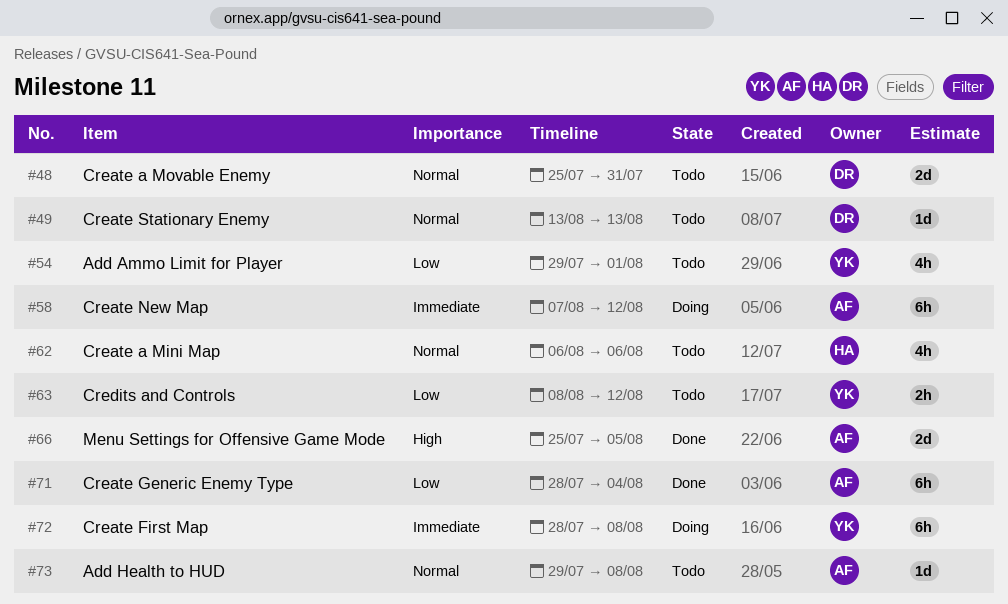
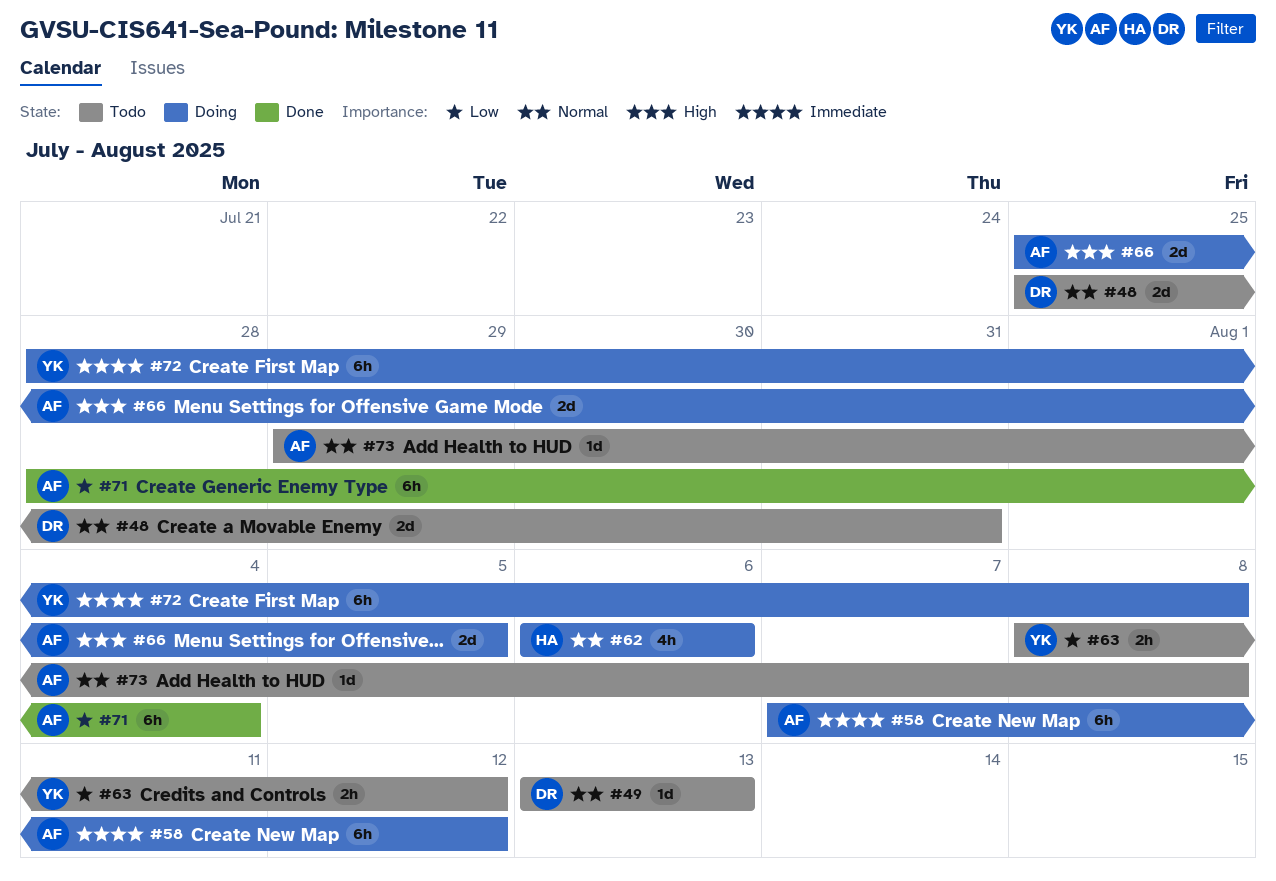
#54: present -> none
#62, status: Todo -> Doing
#66, status: Done -> Doing

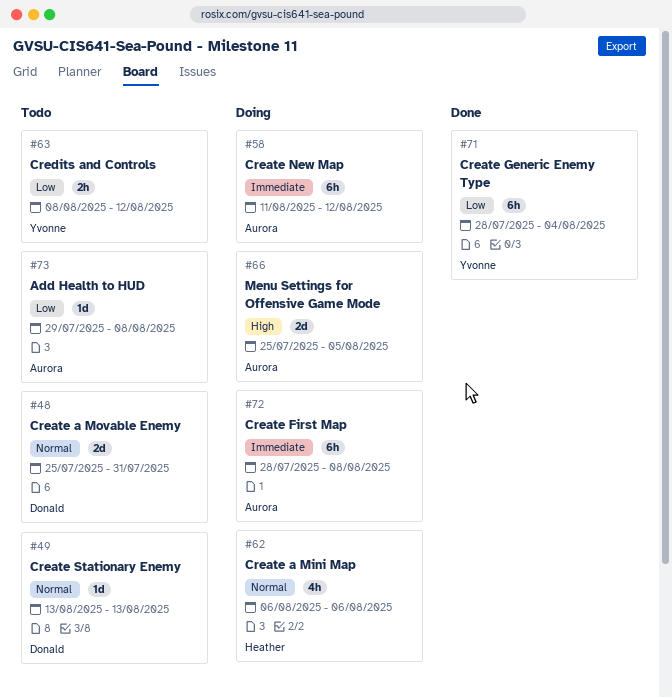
#58, start: Aug 7 -> Aug 11
#71, owner: Aurora -> Yvonne
#72, owner: Yvonne -> Aurora
#73, priority: Normal -> Low

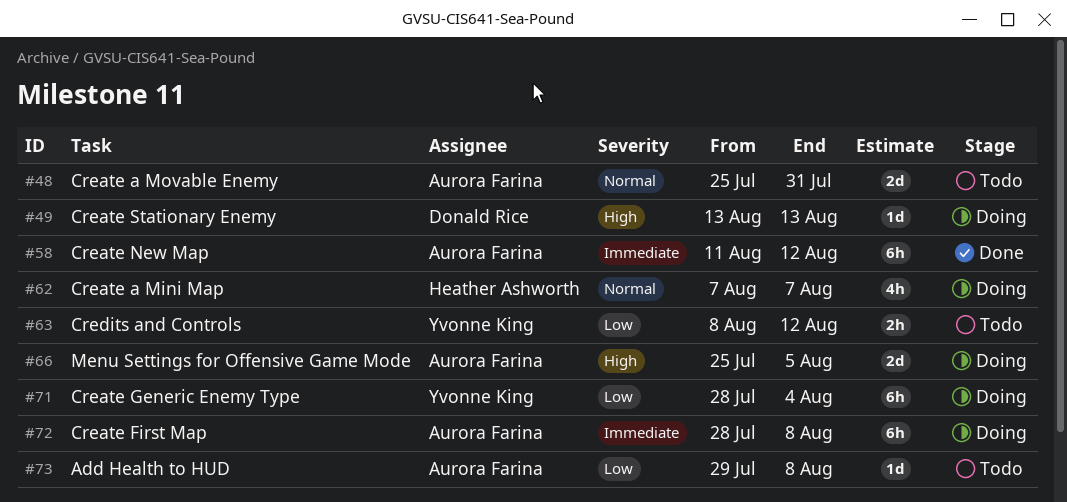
#48, owner: Donald Rice -> Aurora Farina
#49, status: Todo -> Doing
#49, priority: Normal -> High
#58, status: Doing -> Done
#62, start: Aug 6 -> Aug 7
#62, due: Aug 6 -> Aug 7
#71, status: Done -> Doing

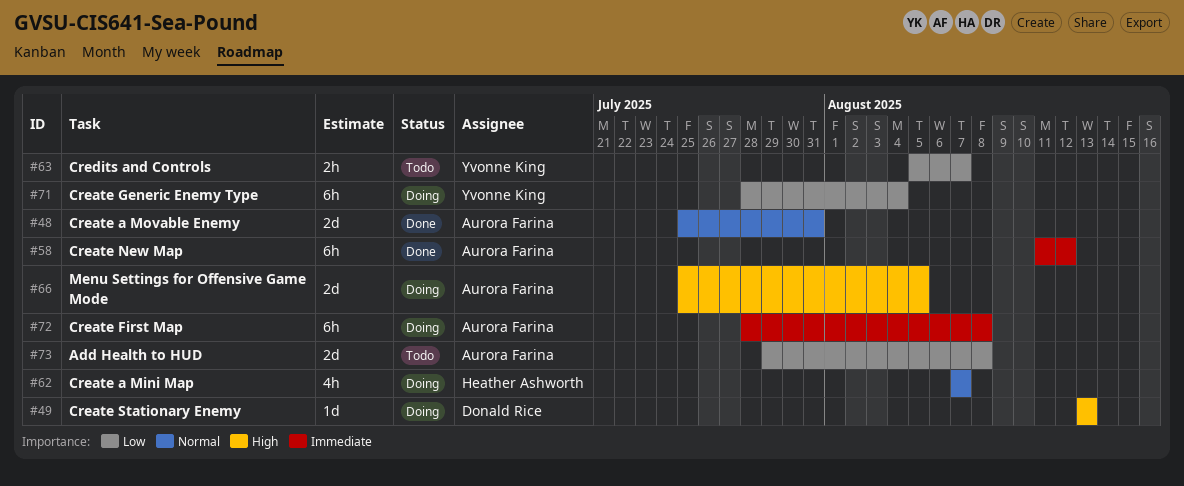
#48, status: Todo -> Done
#63, start: Aug 8 -> Aug 5
#63, due: Aug 12 -> Aug 7
#73, estimate: 1d -> 2d

